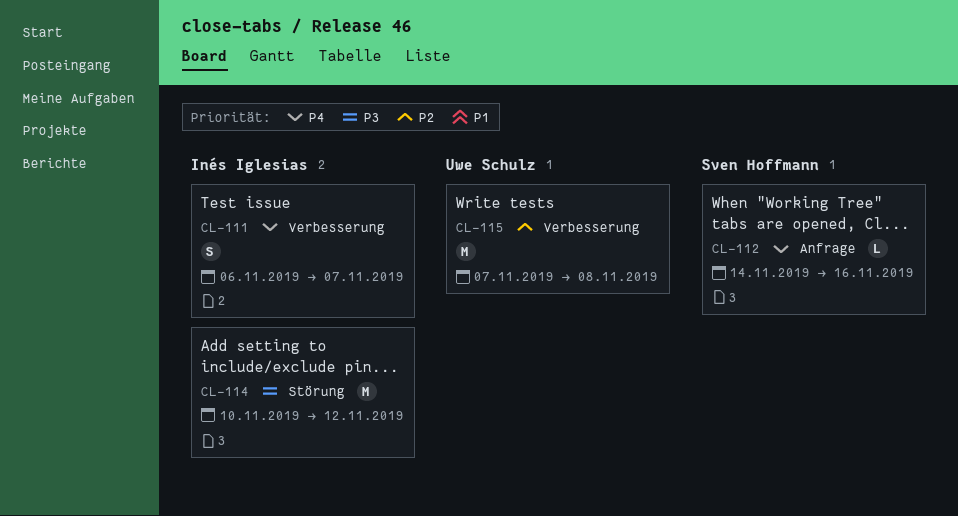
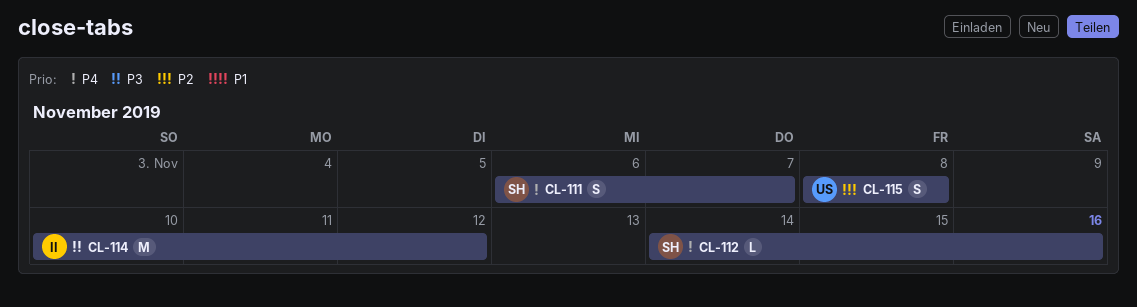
CL-111, owner: Inés Iglesias -> Sven Hoffmann
CL-115, estimate: M -> S
CL-115, start: Nov 7 -> Nov 8

